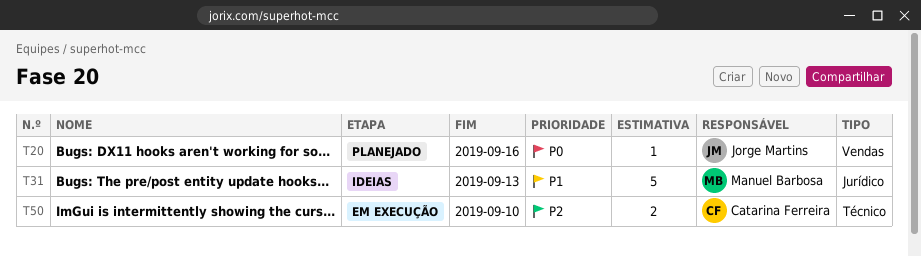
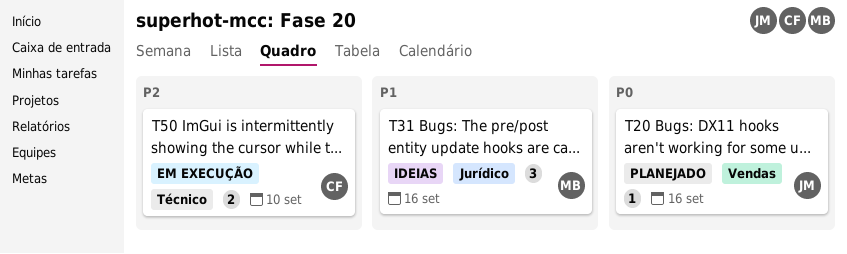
T31, estimate: 5 -> 3
T31, due: Sep 13 -> Sep 16

